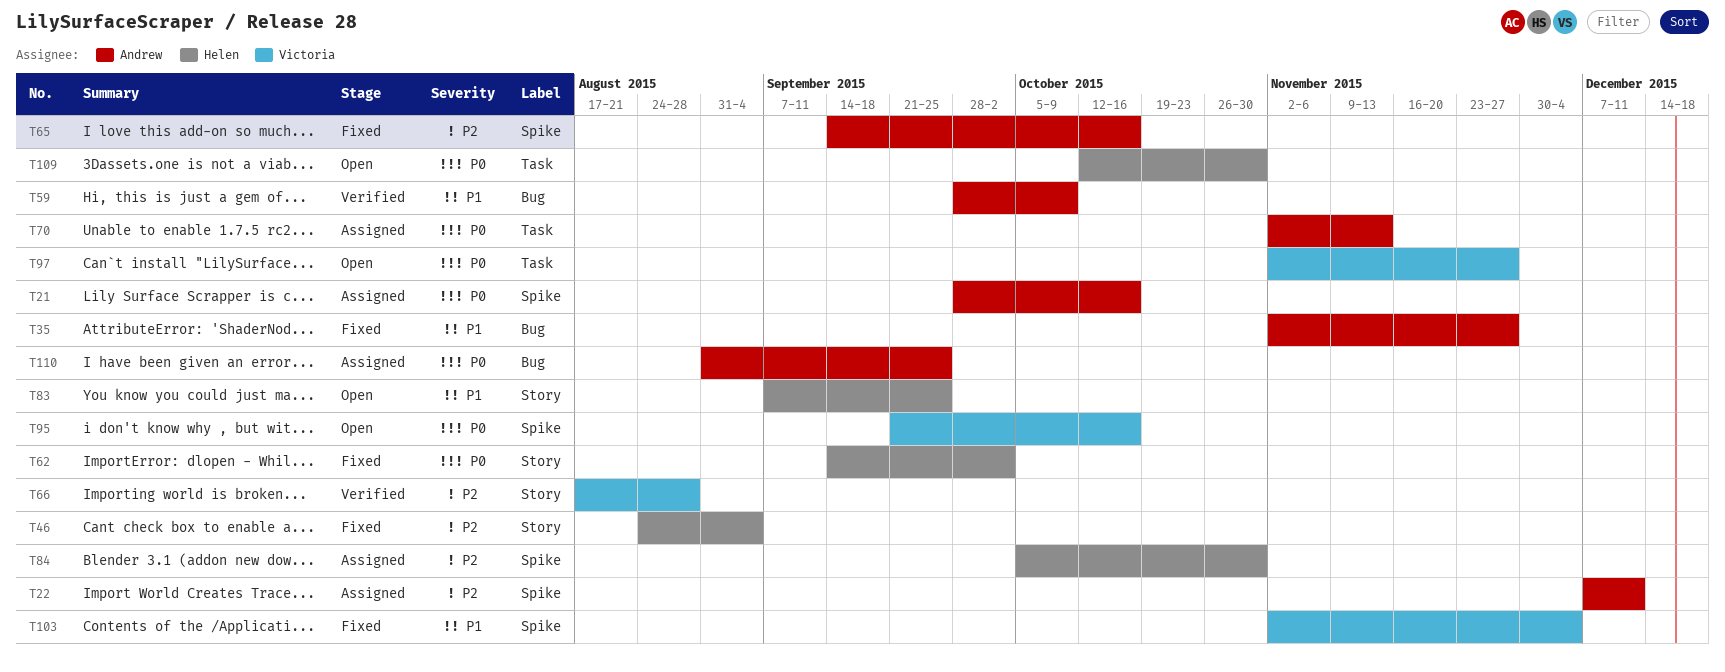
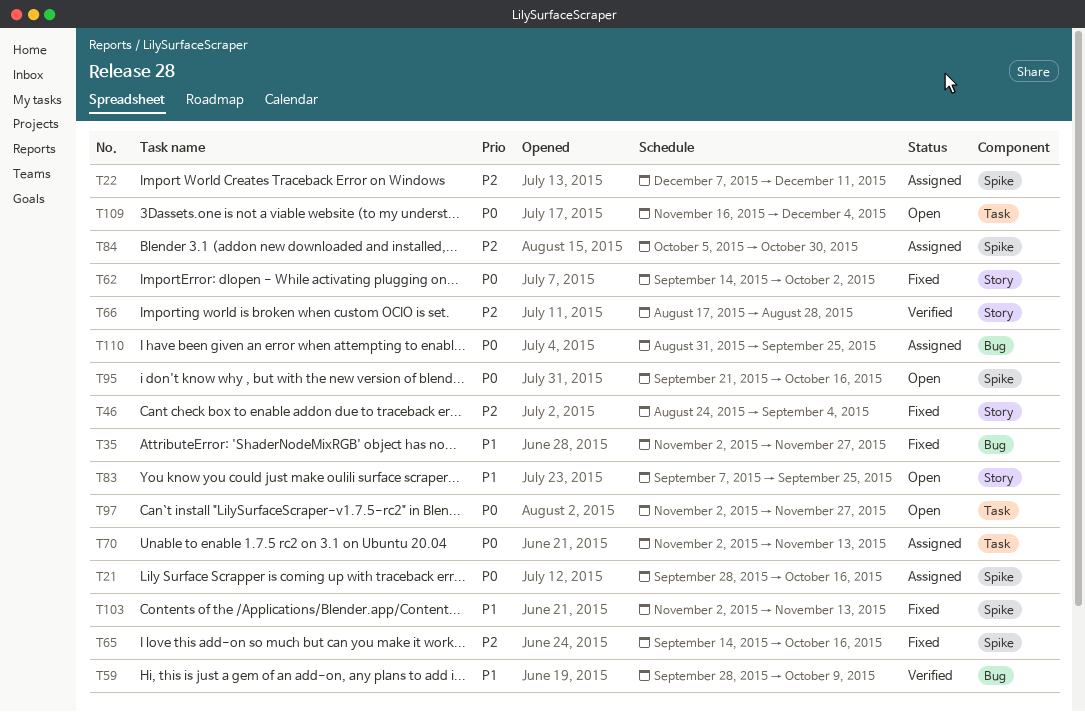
T103, due: Dec 4 -> Nov 13
T109, start: Oct 12 -> Nov 16
T109, due: Oct 30 -> Dec 4

